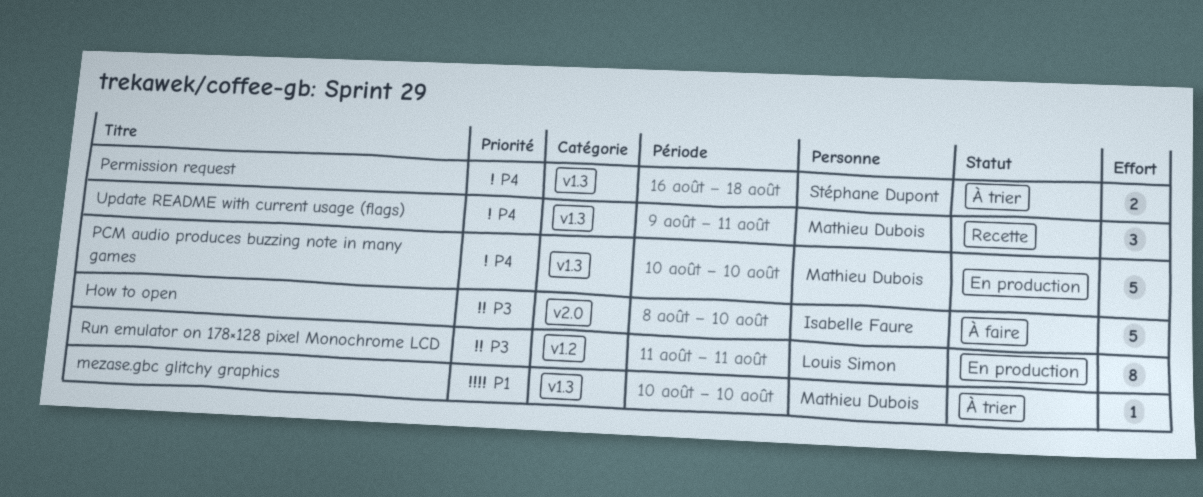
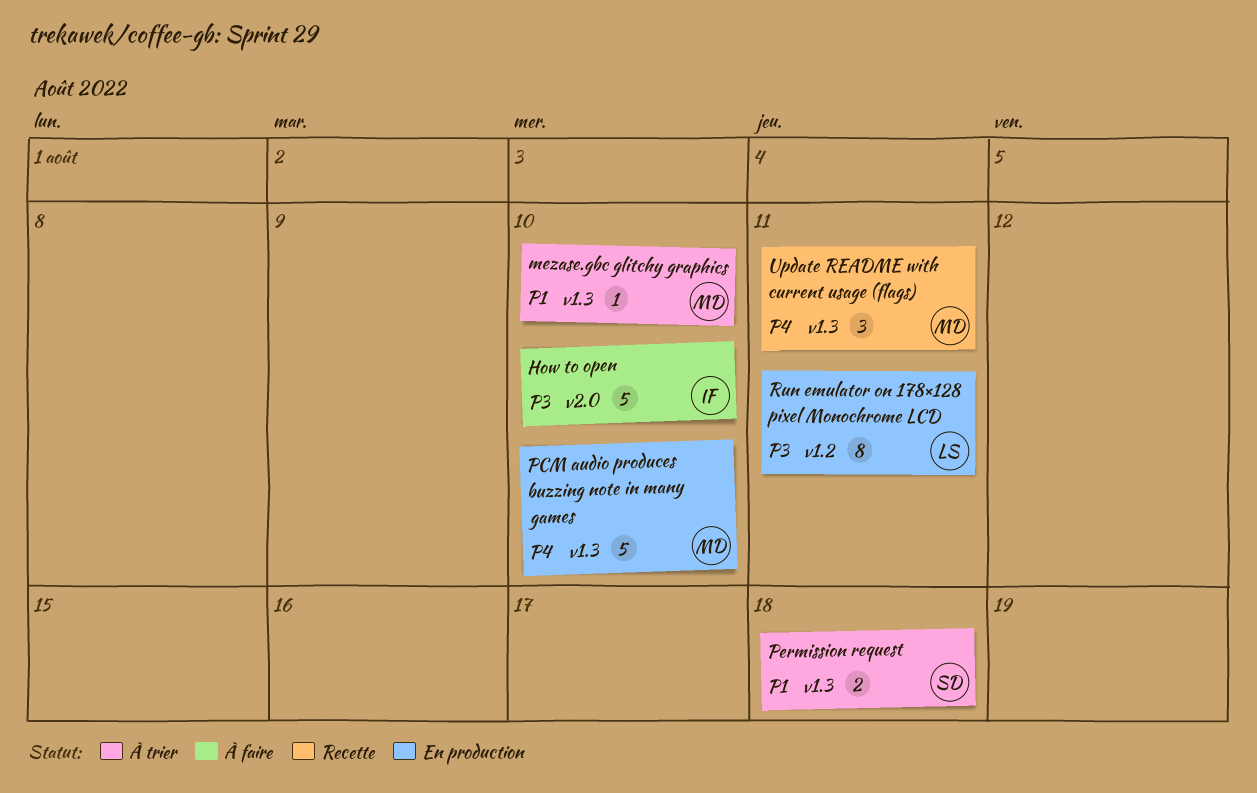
Permission request, priority: P4 -> P1

